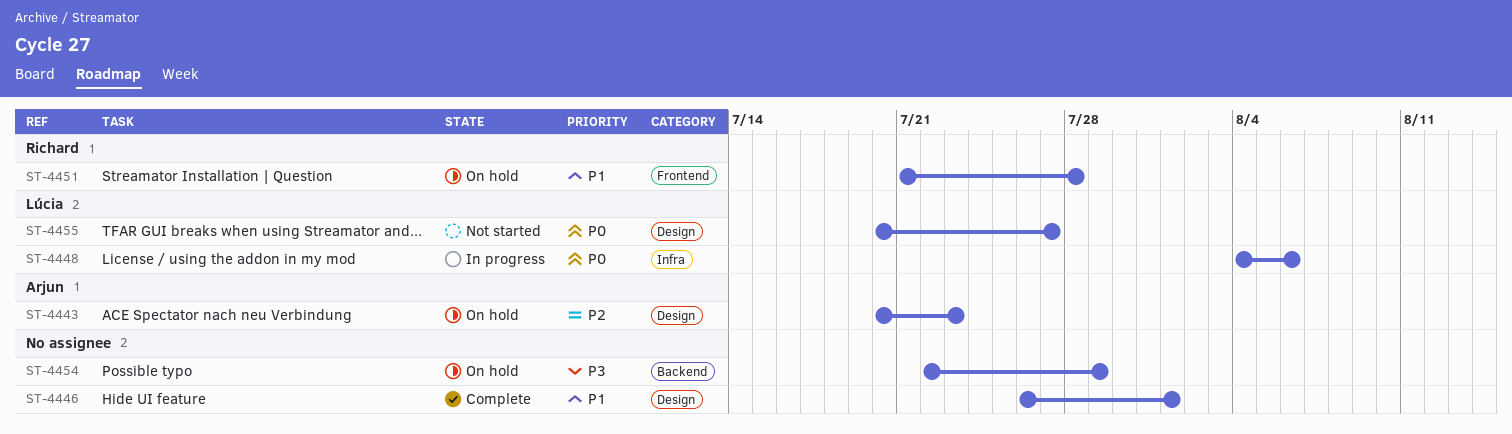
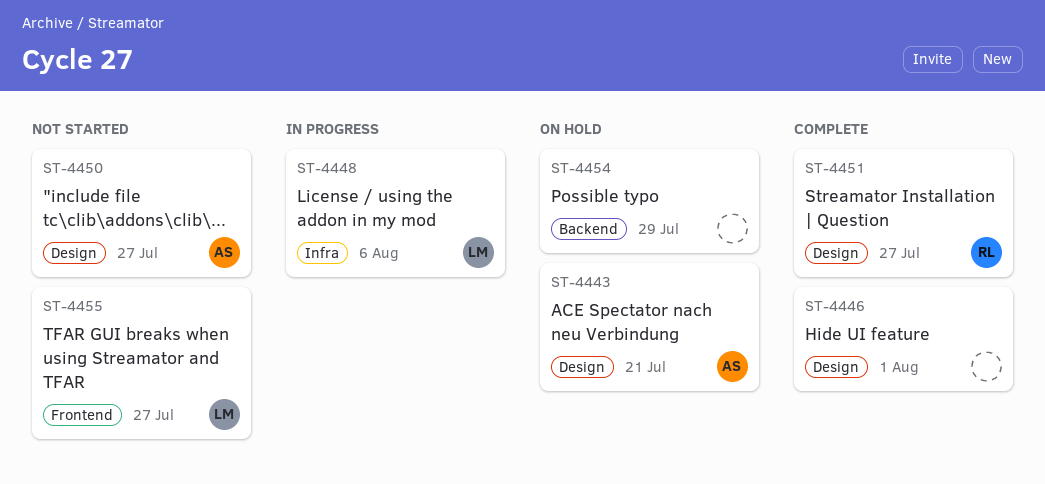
ST-4443, due: Jul 23 -> Jul 21
ST-4450: none -> present
ST-4451, status: On hold -> Complete
ST-4451, label: Frontend -> Design
ST-4451, due: Jul 28 -> Jul 27
ST-4455, label: Design -> Frontend

